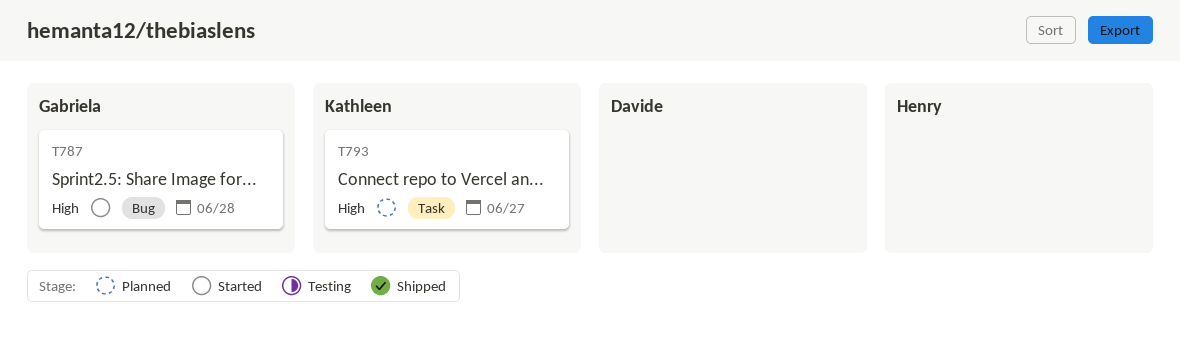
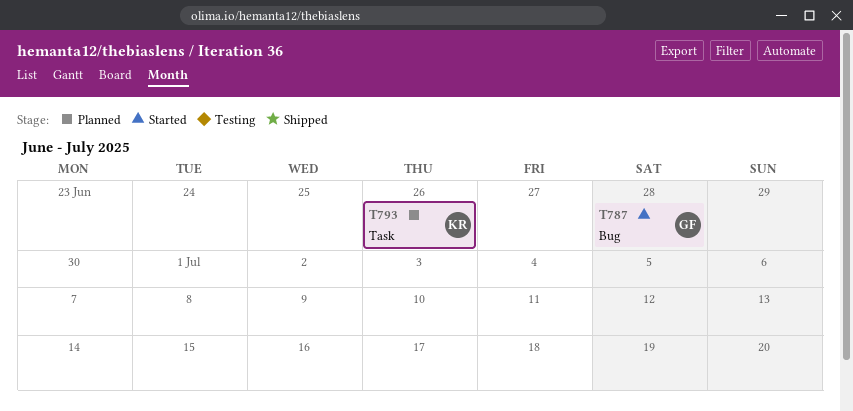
T793, due: Jun 27 -> Jun 26

